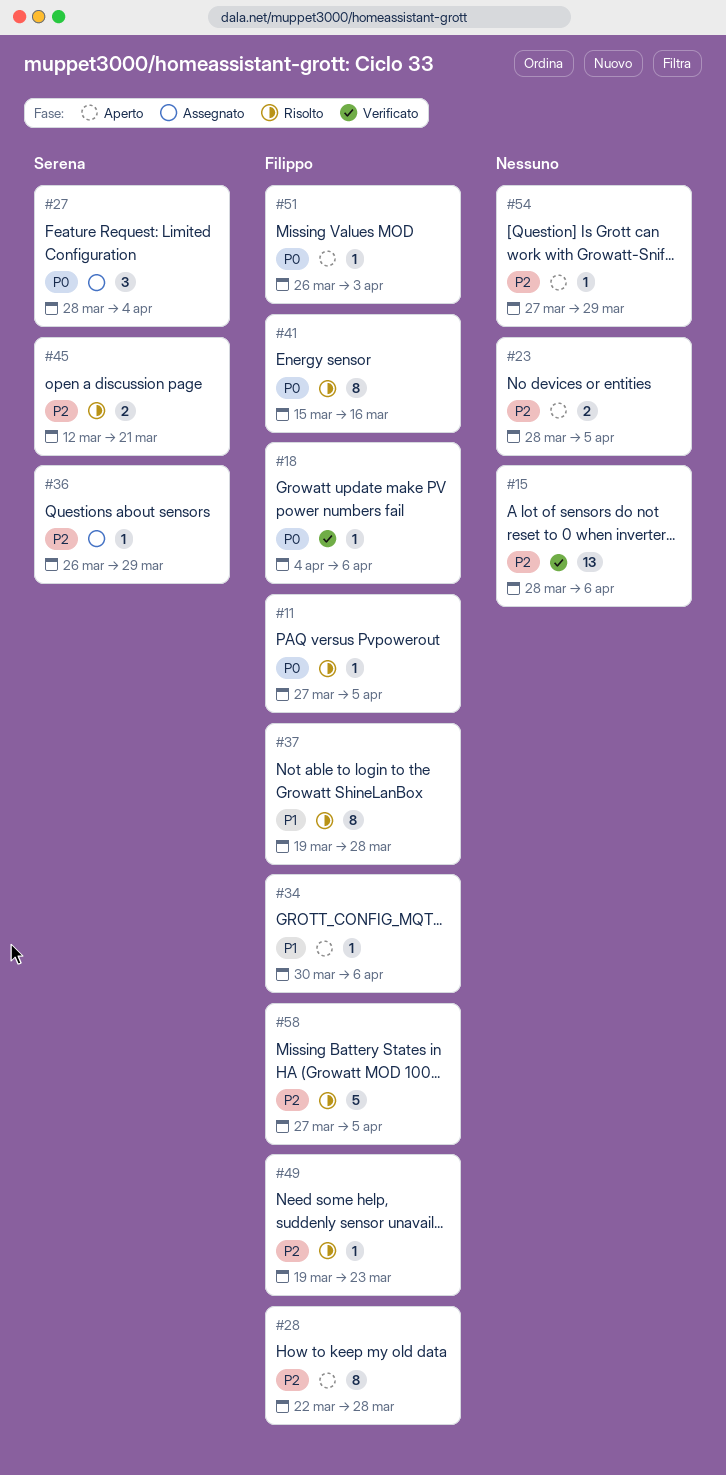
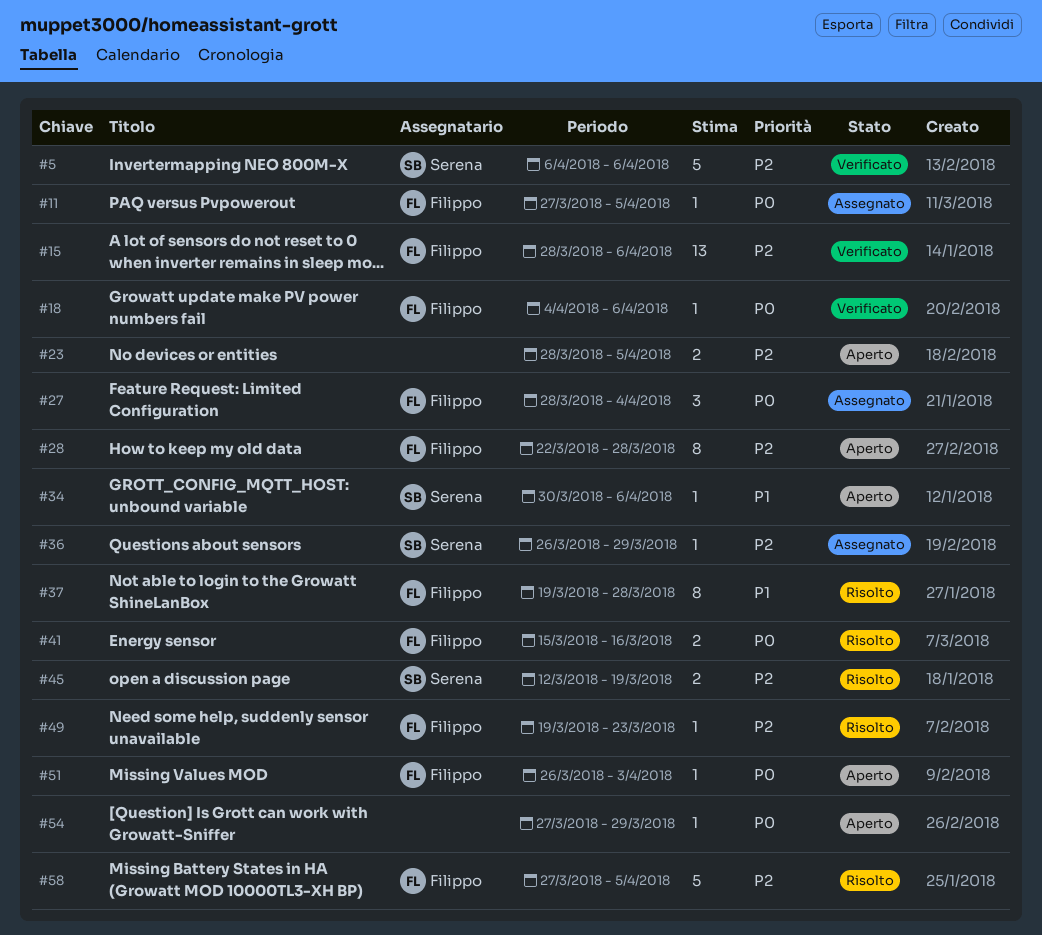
#5: none -> present
#11, status: Risolto -> Assegnato
#15, owner: none -> Filippo
#27, owner: Serena -> Filippo
#34, owner: Filippo -> Serena
#41, estimate: 8 -> 2
#45, due: Mar 21 -> Mar 19
#54, priority: P2 -> P0

